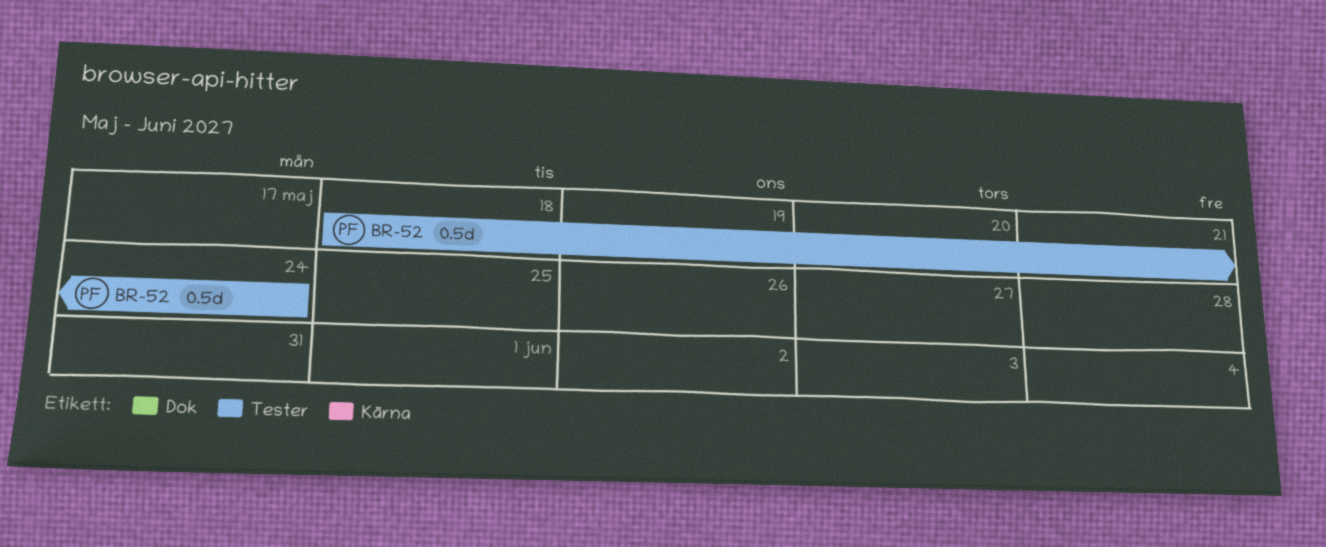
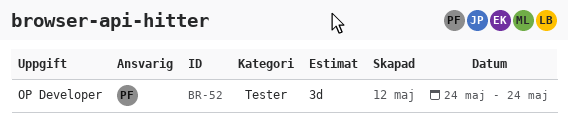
BR-52, estimate: 0.5d -> 3d
BR-52, start: May 18 -> May 24

